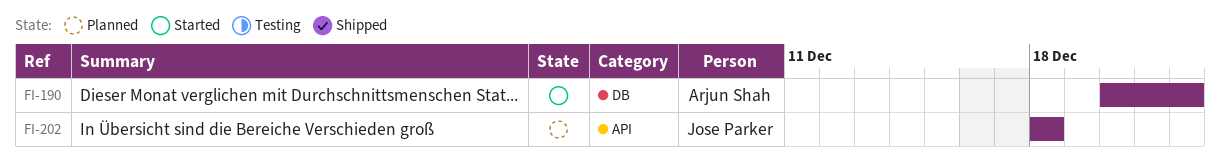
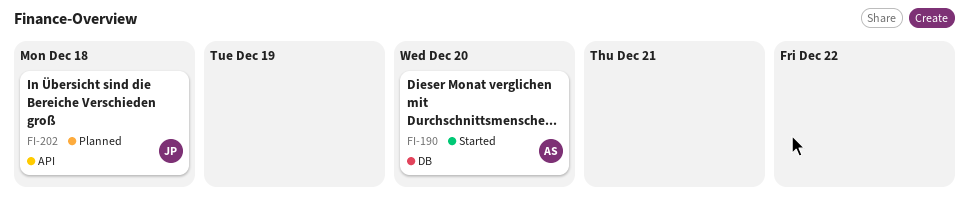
FI-190, due: Dec 22 -> Dec 20

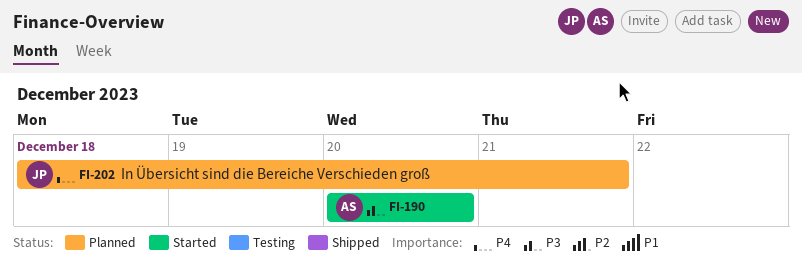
FI-202, due: Dec 18 -> Dec 21

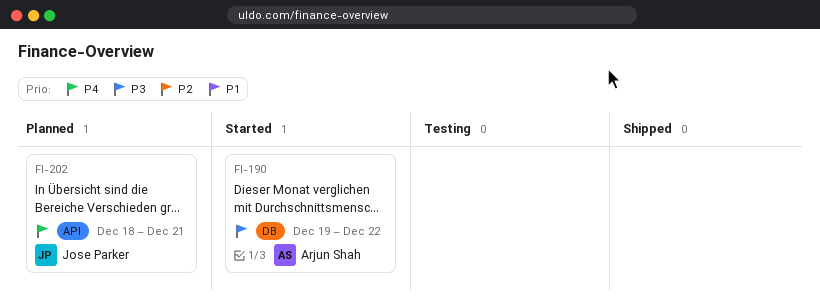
FI-190, start: Dec 20 -> Dec 19
FI-190, due: Dec 20 -> Dec 22

